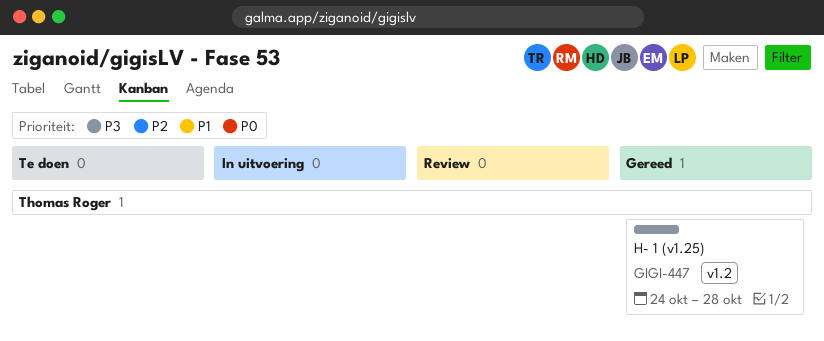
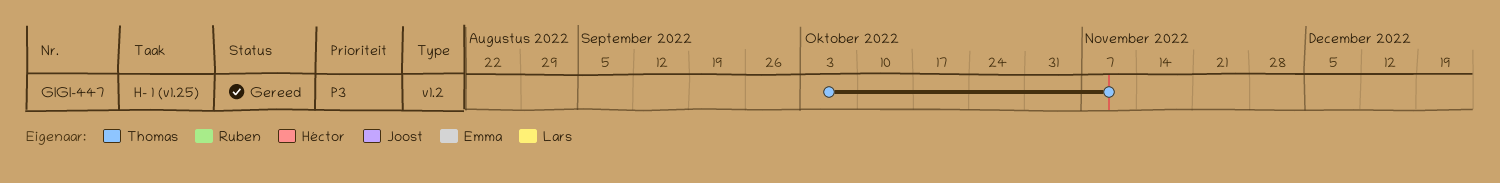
GIGI-447, start: Oct 24 -> Oct 3
GIGI-447, due: Oct 28 -> Nov 11

